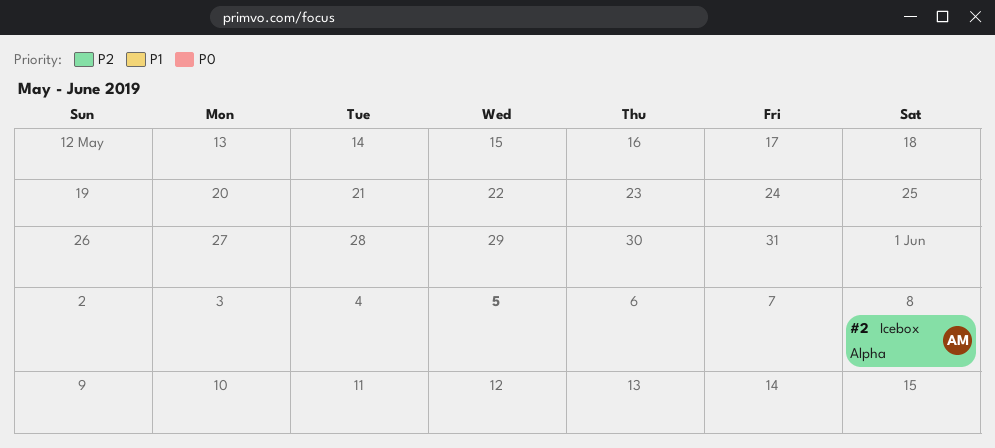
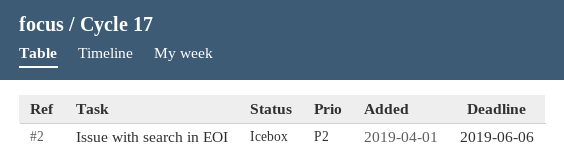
#2, due: Jun 8 -> Jun 6

